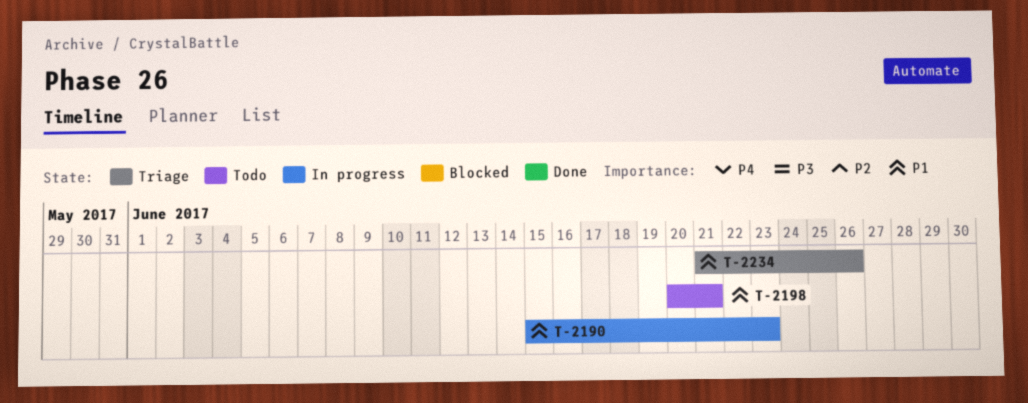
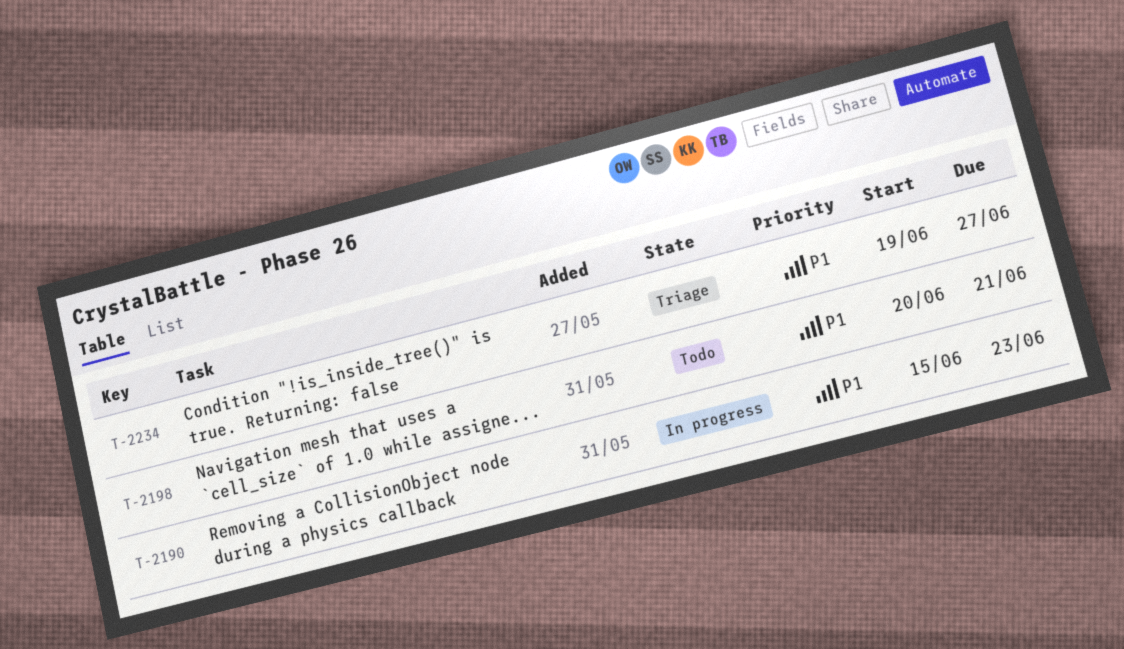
T-2234, start: Jun 21 -> Jun 19
T-2234, due: Jun 26 -> Jun 27

